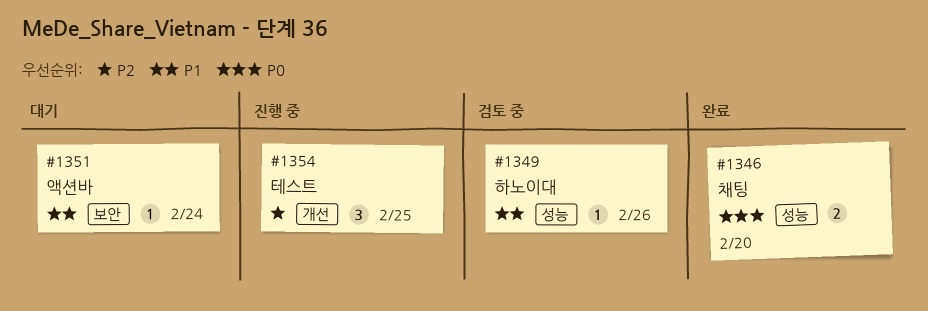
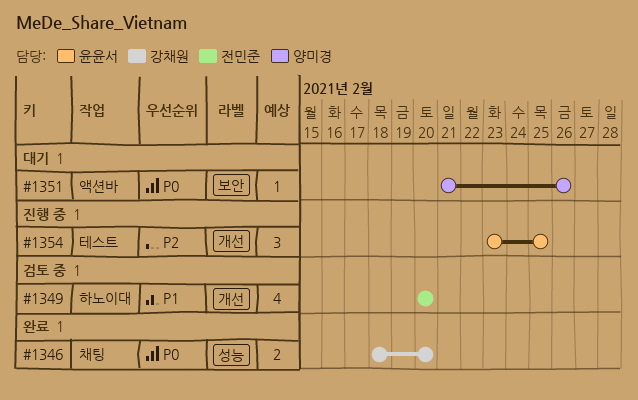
#1349, label: 성능 -> 개선
#1349, estimate: 1 -> 4
#1349, due: Feb 26 -> Feb 20
#1351, priority: P1 -> P0
#1351, due: Feb 24 -> Feb 26

